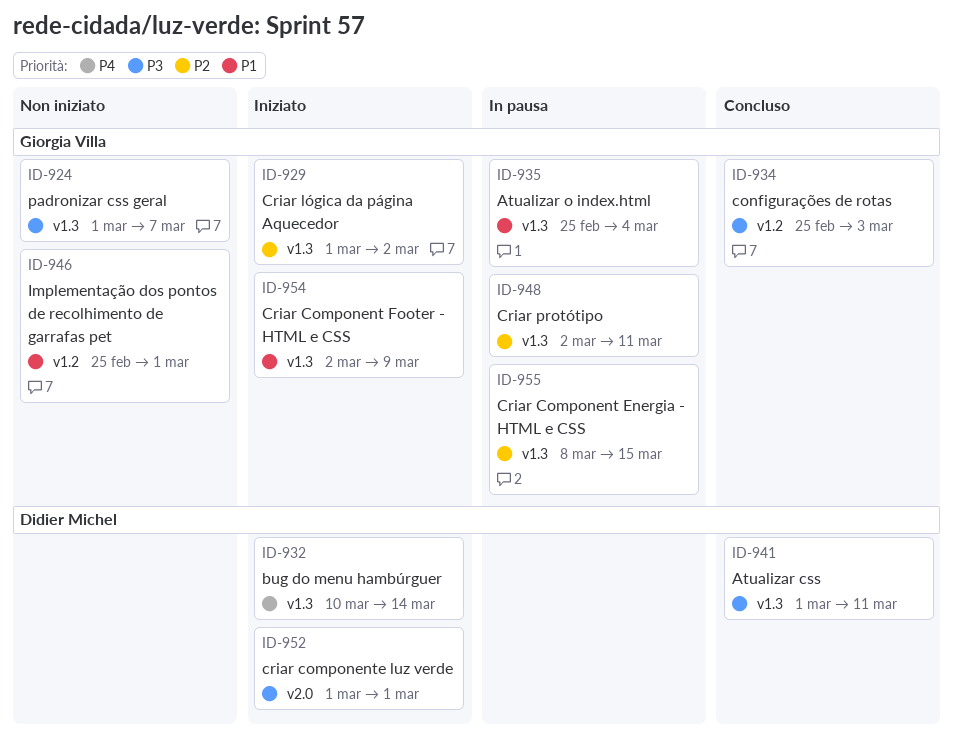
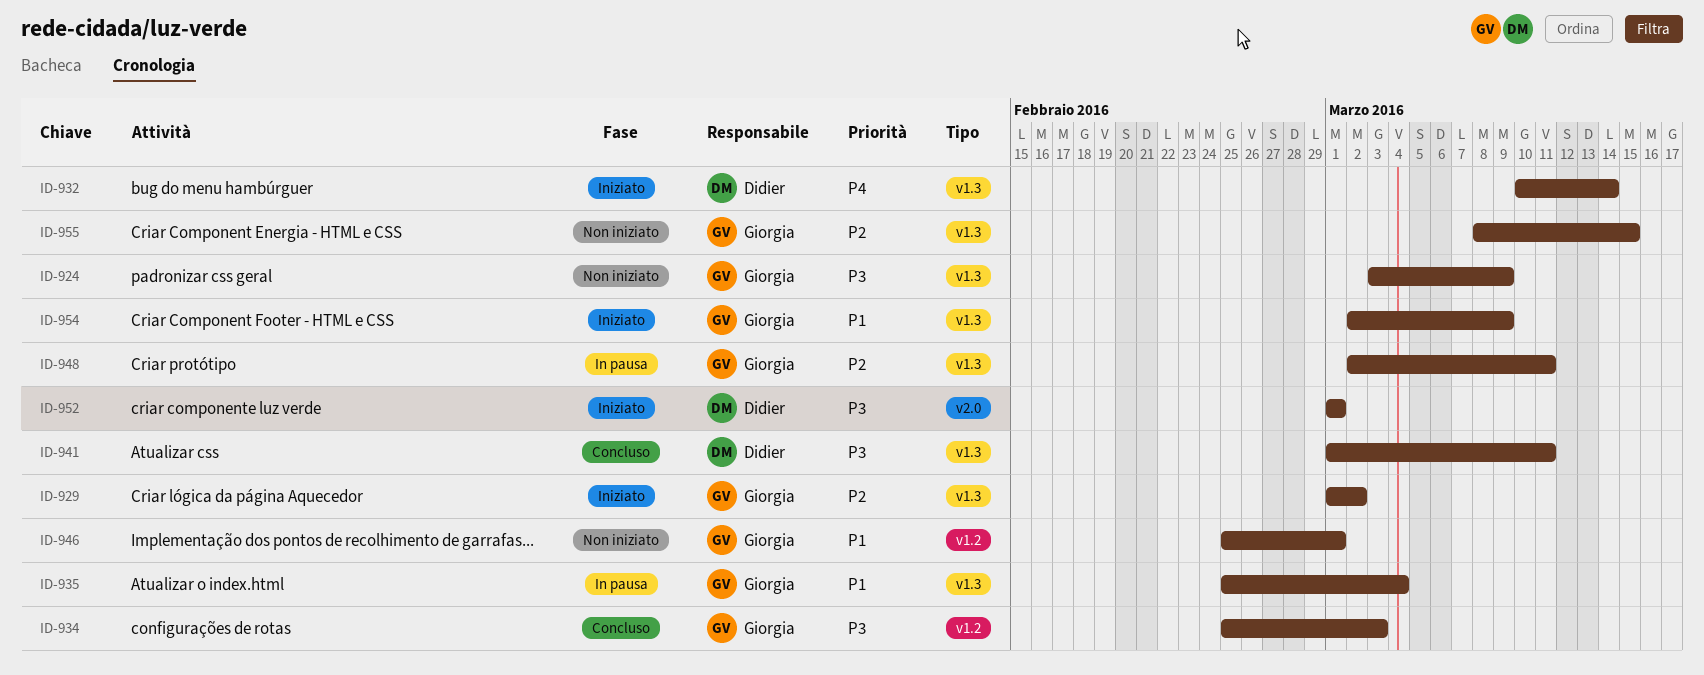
ID-924, start: Mar 1 -> Mar 3
ID-924, due: Mar 7 -> Mar 9
ID-955, status: In pausa -> Non iniziato

